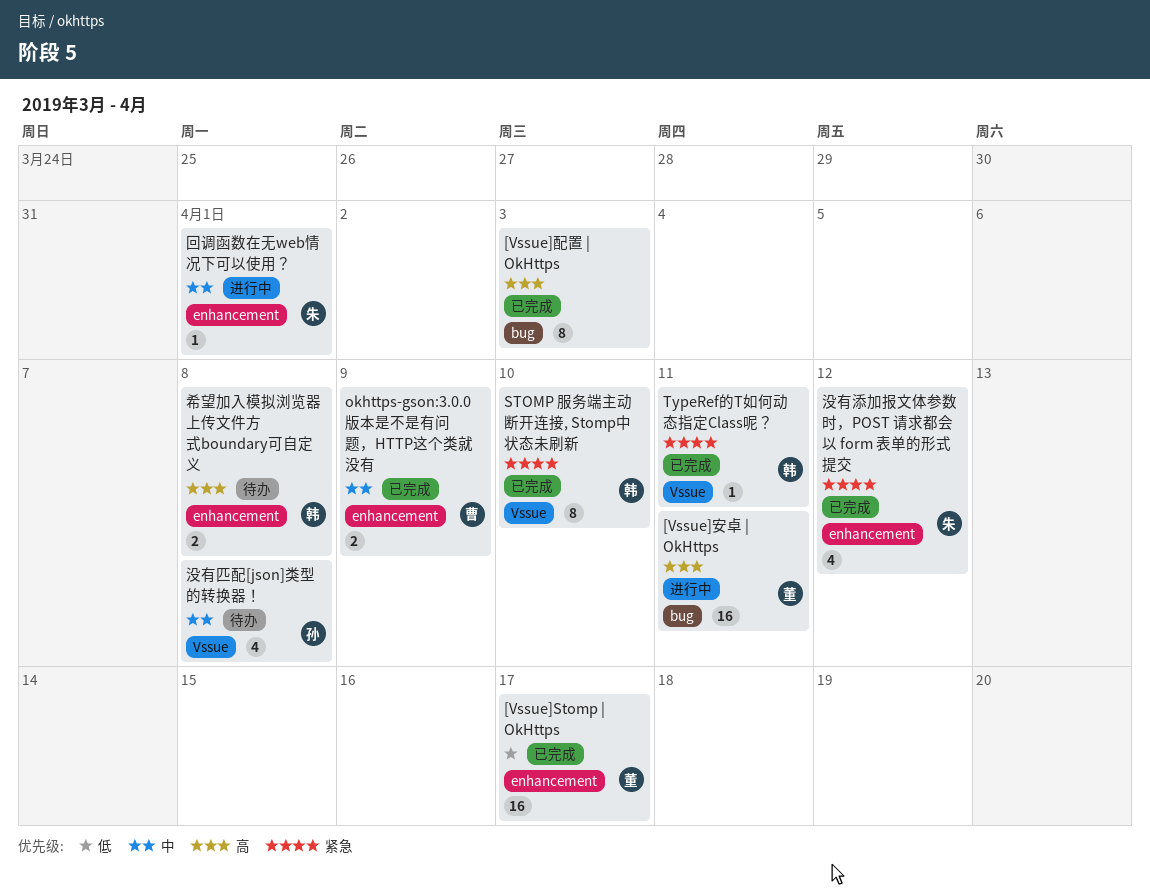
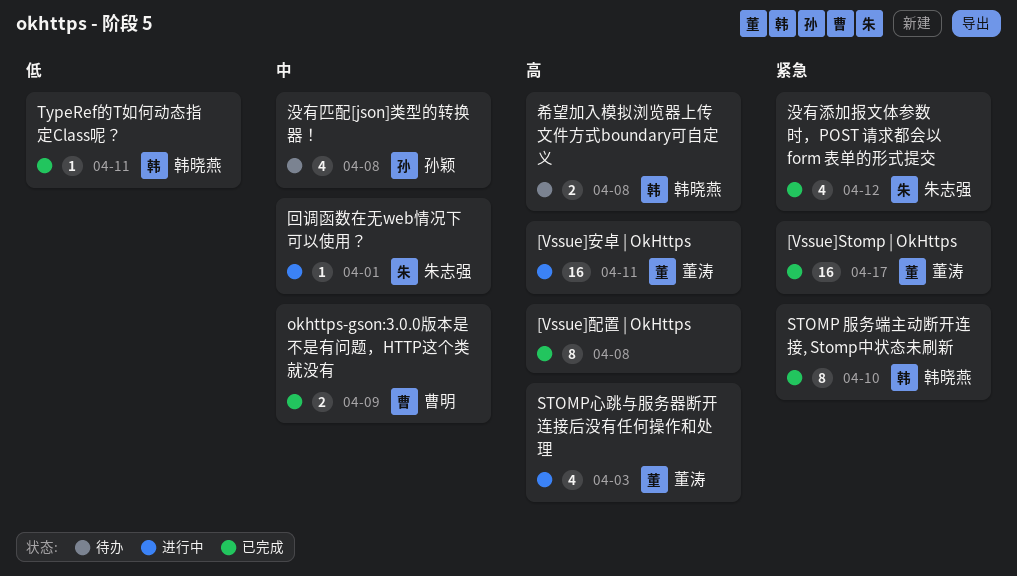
[Vssue]Stomp | OkHttps, priority: 低 -> 紧急
[Vssue]配置 | OkHttps, due: Apr 3 -> Apr 8
STOMP心跳与服务器断开连接后没有任何操作和处理: none -> present
TypeRef的T如何动态指定Class呢？, priority: 紧急 -> 低

